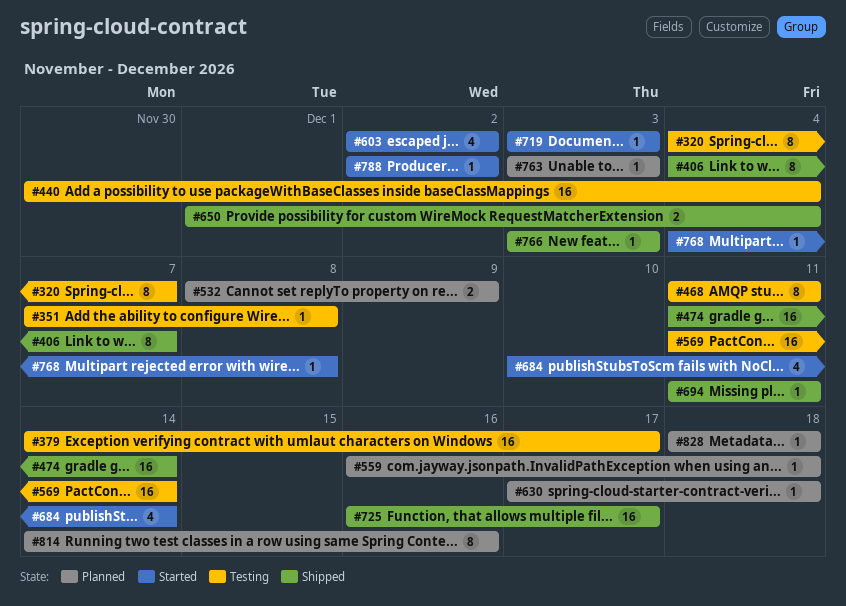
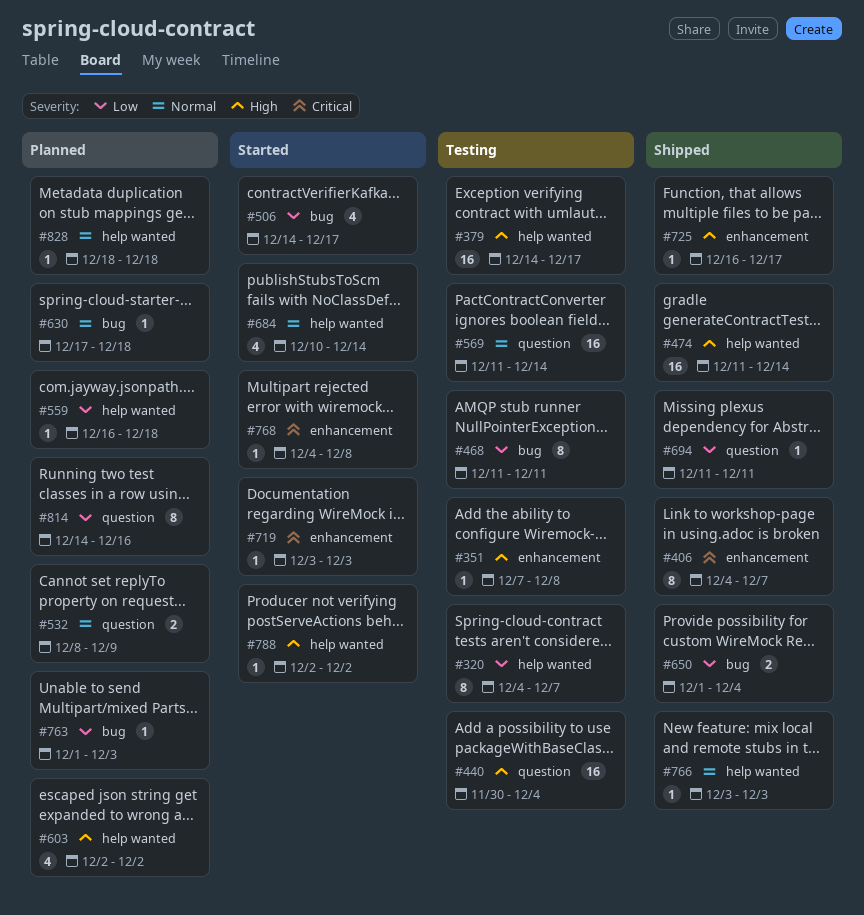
#506: none -> present
#603, status: Started -> Planned
#725, estimate: 16 -> 1
#763, start: Dec 3 -> Dec 1

